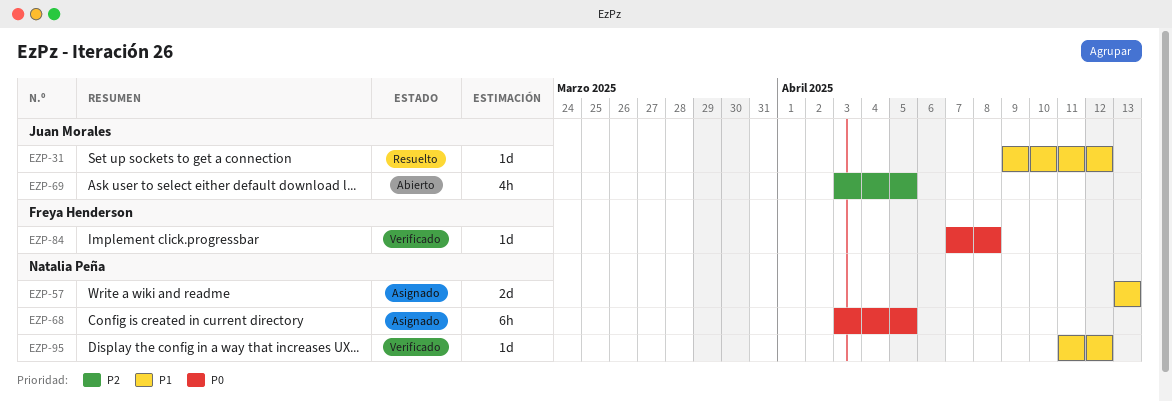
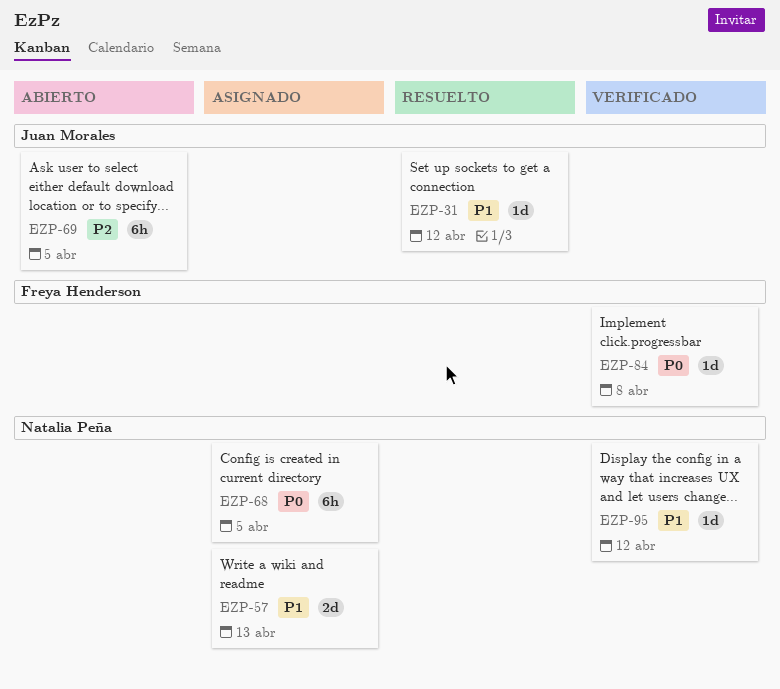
EZP-69, estimate: 4h -> 6h

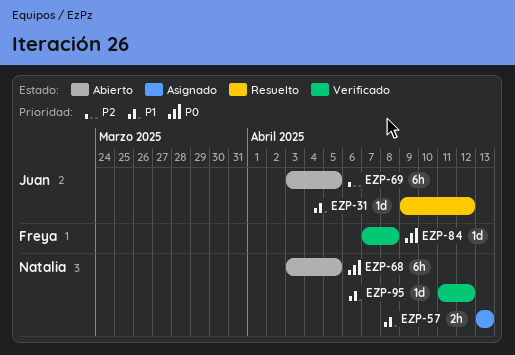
EZP-57, estimate: 2d -> 2h
EZP-68, status: Asignado -> Abierto

